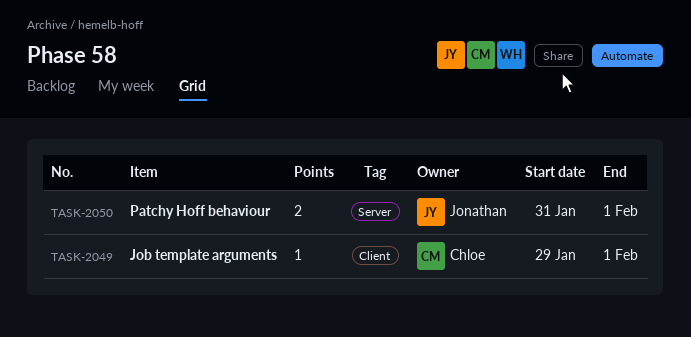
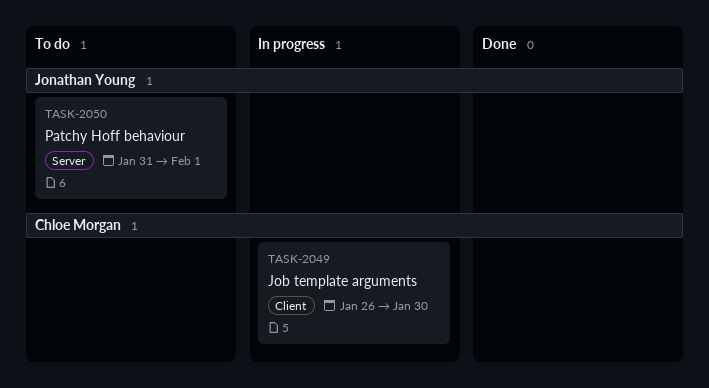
TASK-2049, start: Jan 29 -> Jan 26
TASK-2049, due: Feb 1 -> Jan 30

